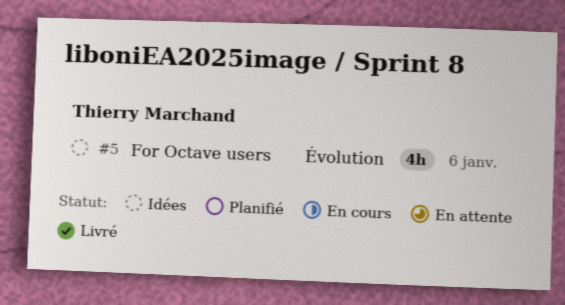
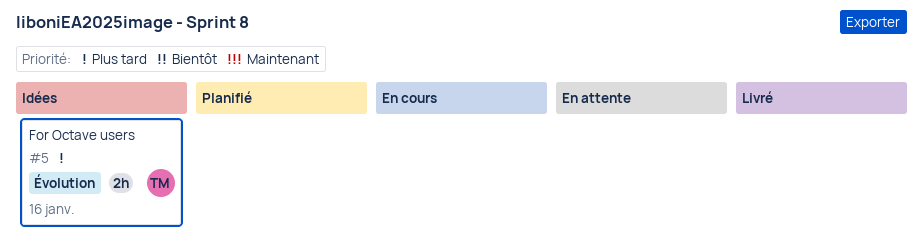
#5, estimate: 4h -> 2h
#5, due: Jan 6 -> Jan 16

